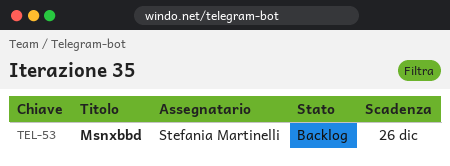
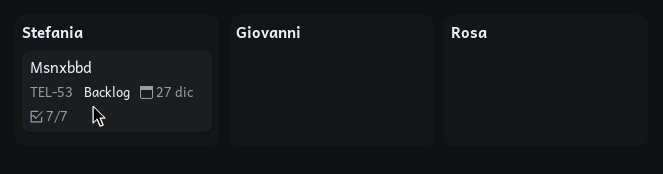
TEL-53, due: Dec 26 -> Dec 27

